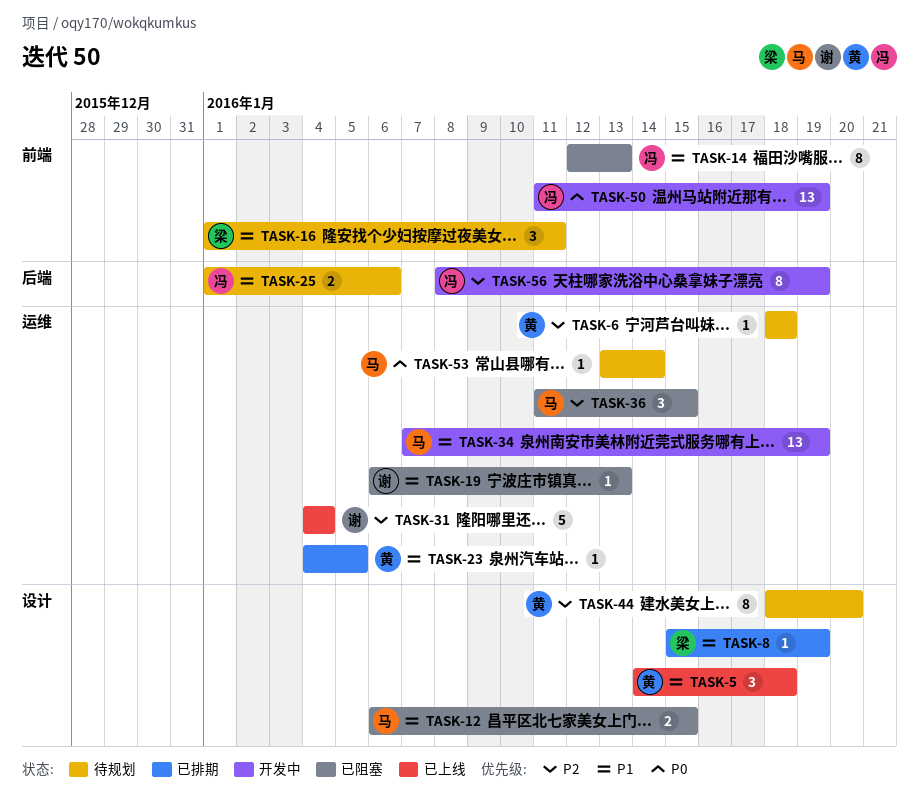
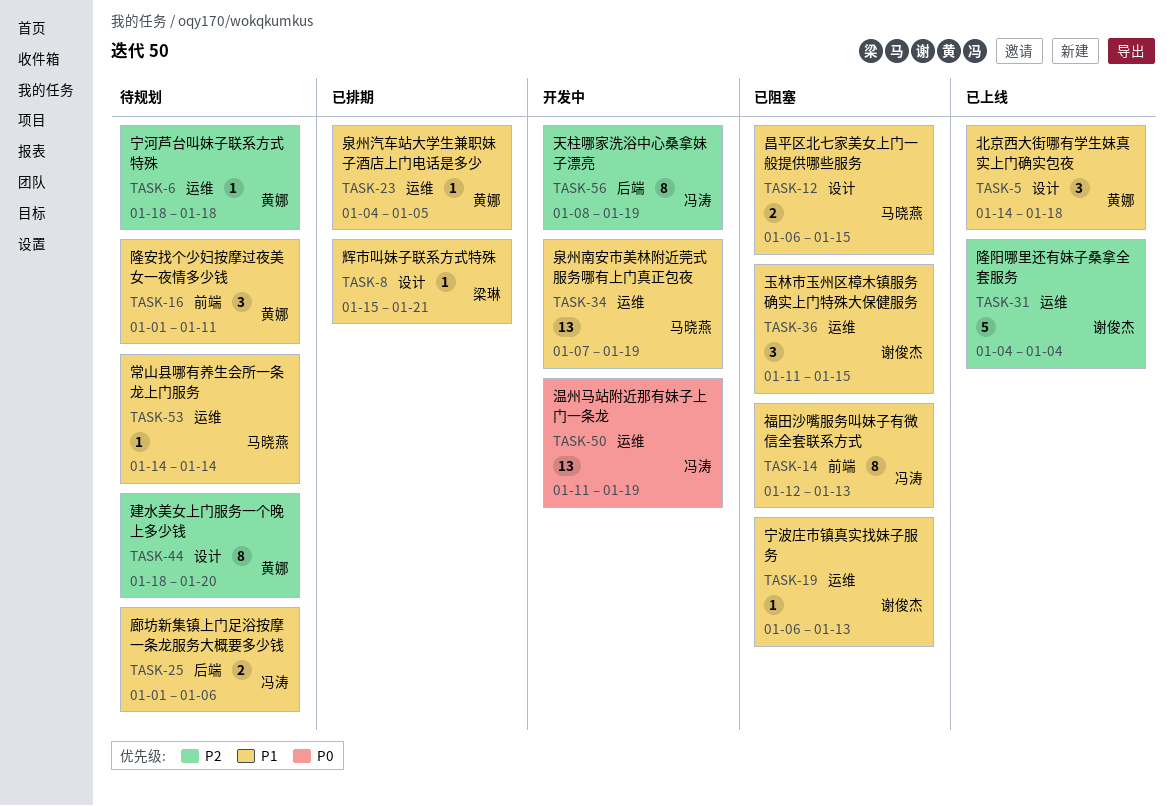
TASK-8, due: Jan 19 -> Jan 21
TASK-16, owner: 梁琳 -> 黄娜
TASK-36, owner: 马晓燕 -> 谢俊杰
TASK-36, priority: P2 -> P1
TASK-50, label: 前端 -> 运维
TASK-53, priority: P0 -> P1
TASK-53, start: Jan 13 -> Jan 14

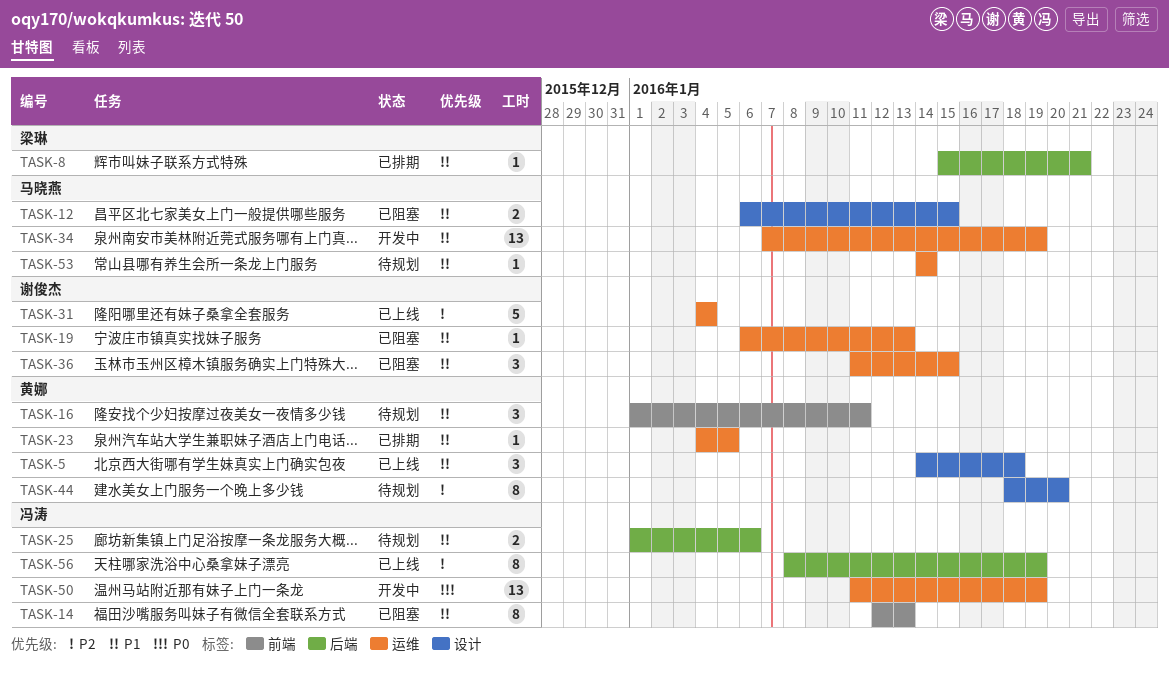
TASK-6: present -> none
TASK-8, label: 设计 -> 后端
TASK-56, status: 开发中 -> 已上线

